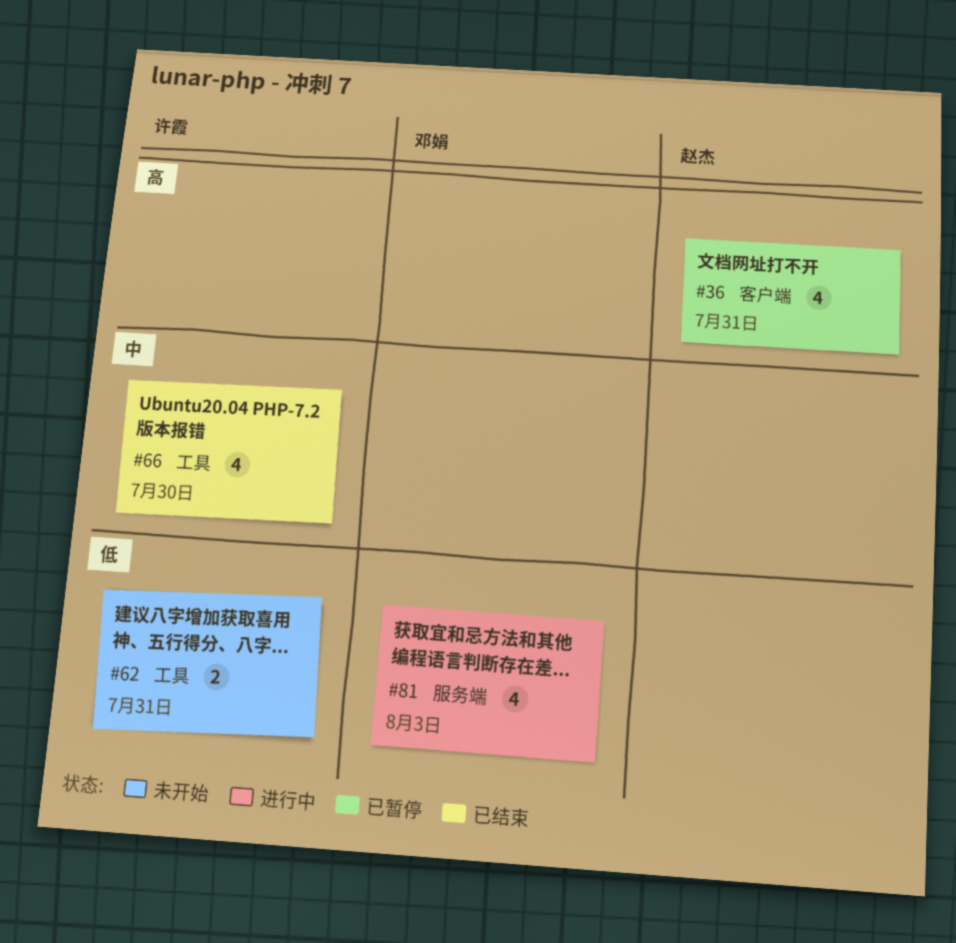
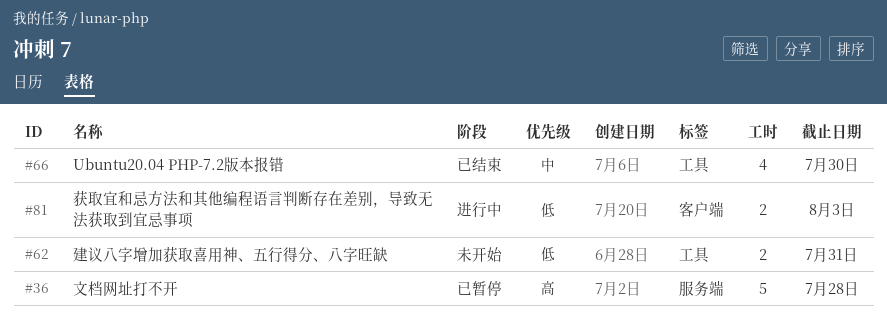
#36, label: 客户端 -> 服务端
#36, estimate: 4 -> 5
#36, due: Jul 31 -> Jul 28
#81, label: 服务端 -> 客户端
#81, estimate: 4 -> 2

